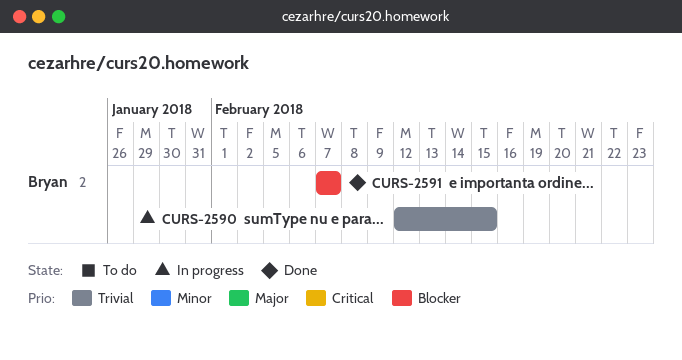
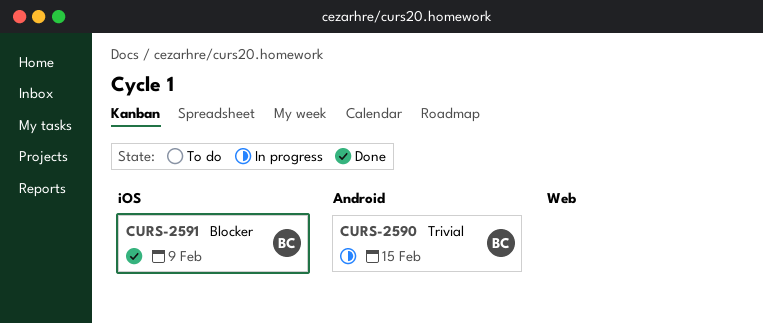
CURS-2591, due: Feb 7 -> Feb 9

